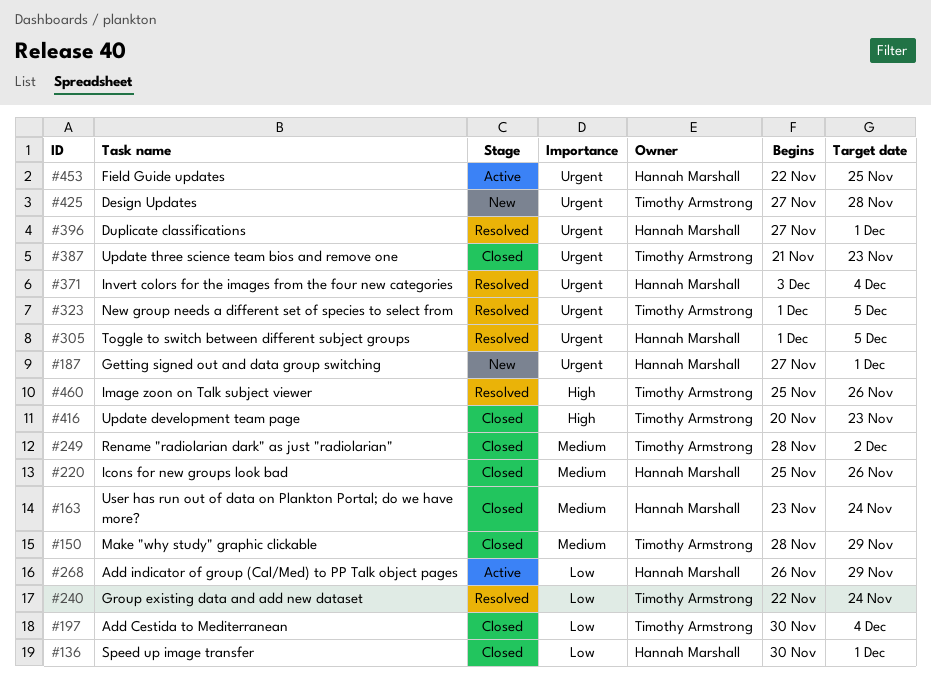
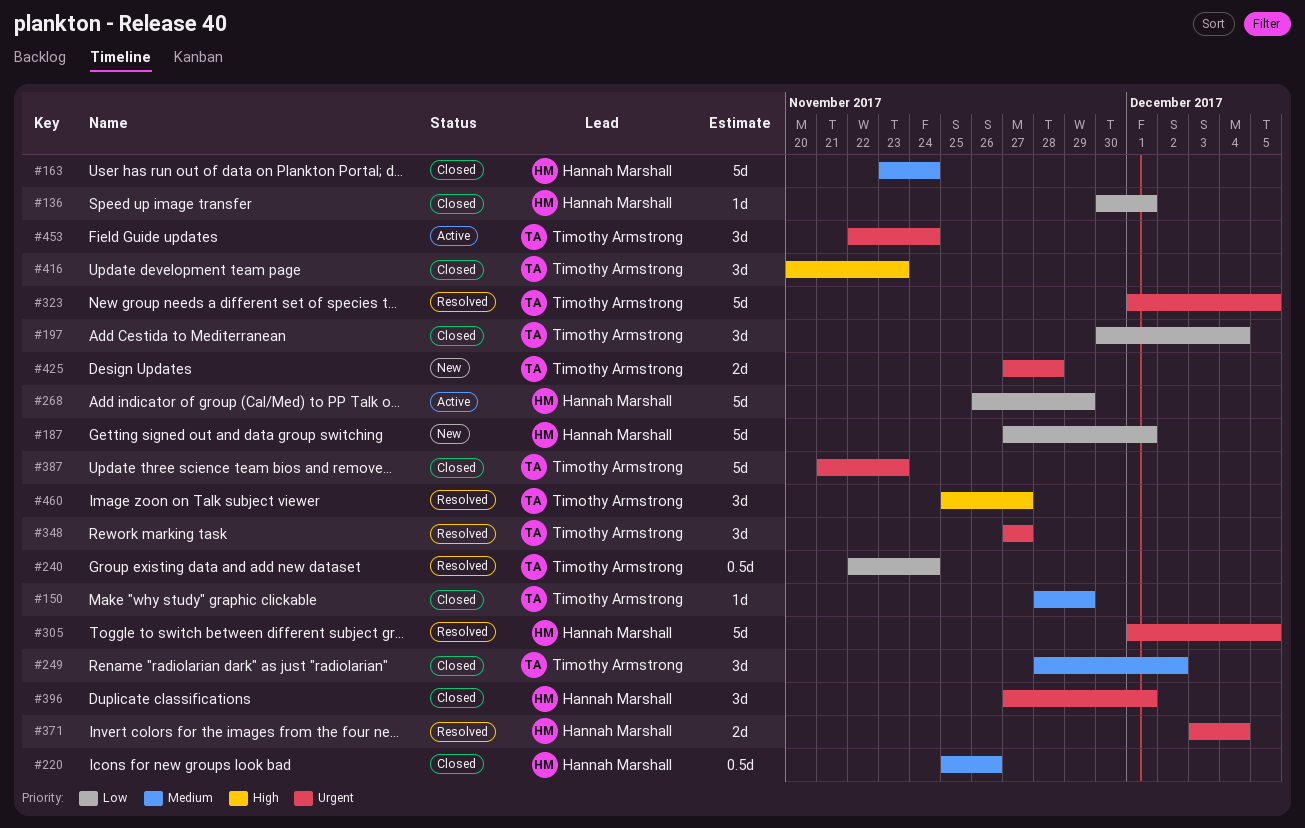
#187, priority: Urgent -> Low
#348: none -> present
#396, status: Resolved -> Closed
#453, owner: Hannah Marshall -> Timothy Armstrong
#453, due: Nov 25 -> Nov 24
#460, due: Nov 26 -> Nov 27

